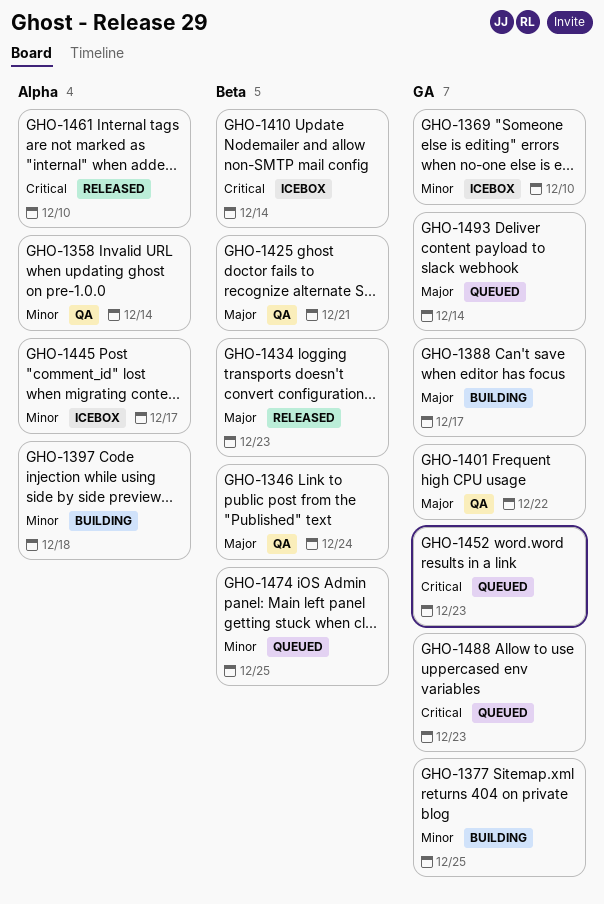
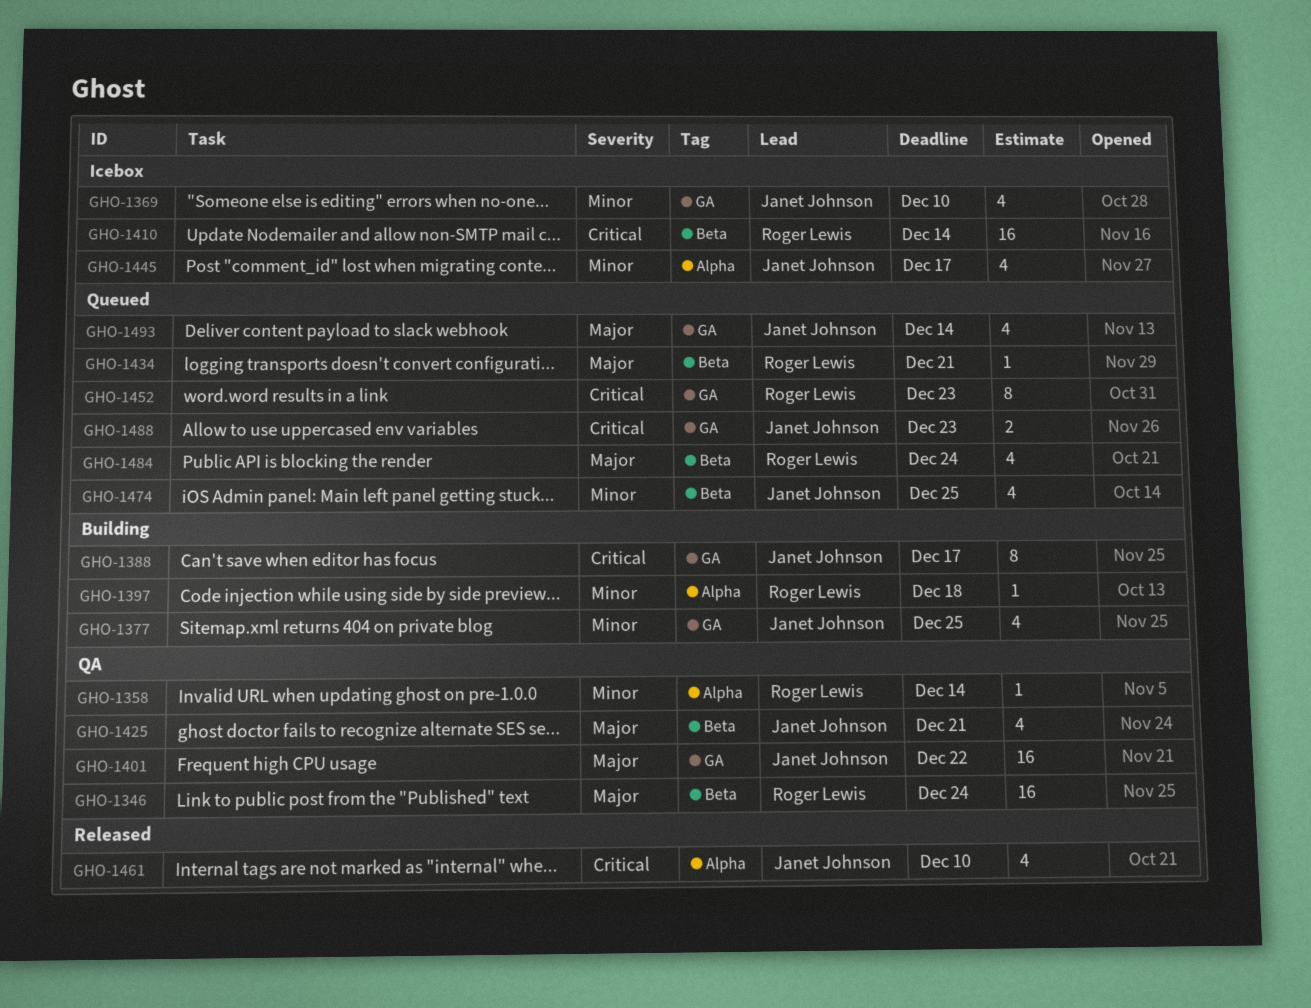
GHO-1388, priority: Major -> Critical
GHO-1434, status: Released -> Queued
GHO-1434, due: Dec 23 -> Dec 21
GHO-1484: none -> present

